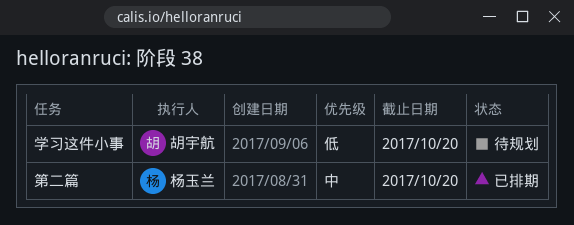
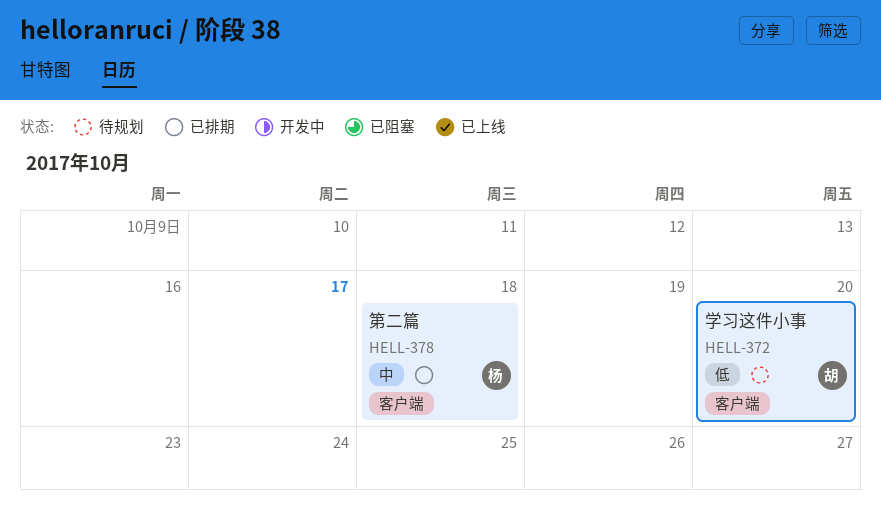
第二篇, due: Oct 20 -> Oct 18

